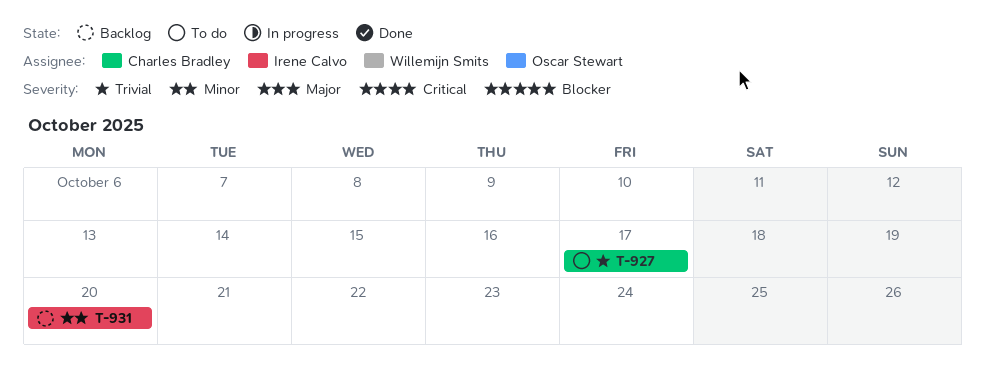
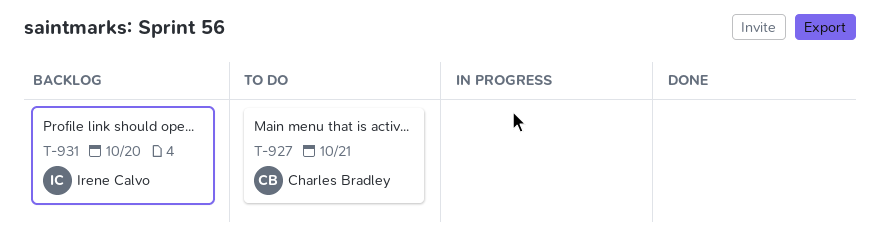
T-927, due: Oct 17 -> Oct 21

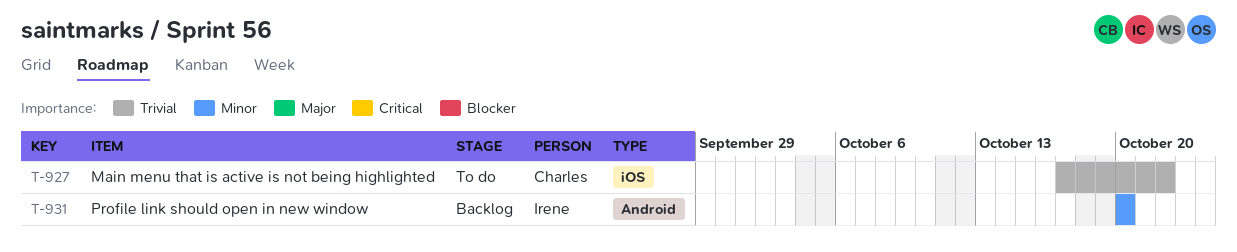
T-927, due: Oct 21 -> Oct 22

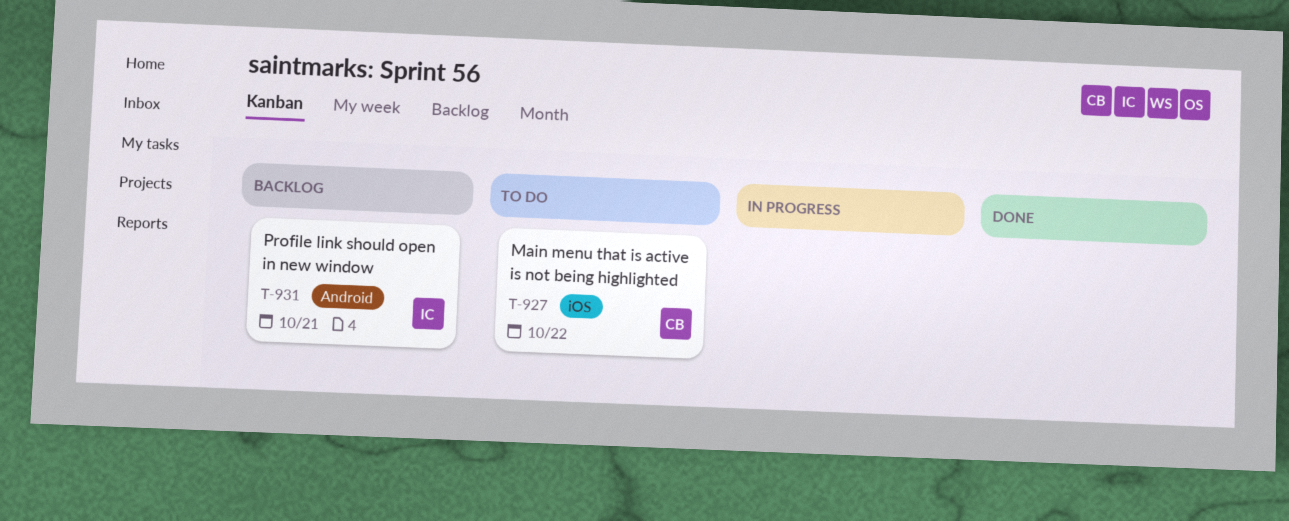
T-931, due: Oct 20 -> Oct 21

